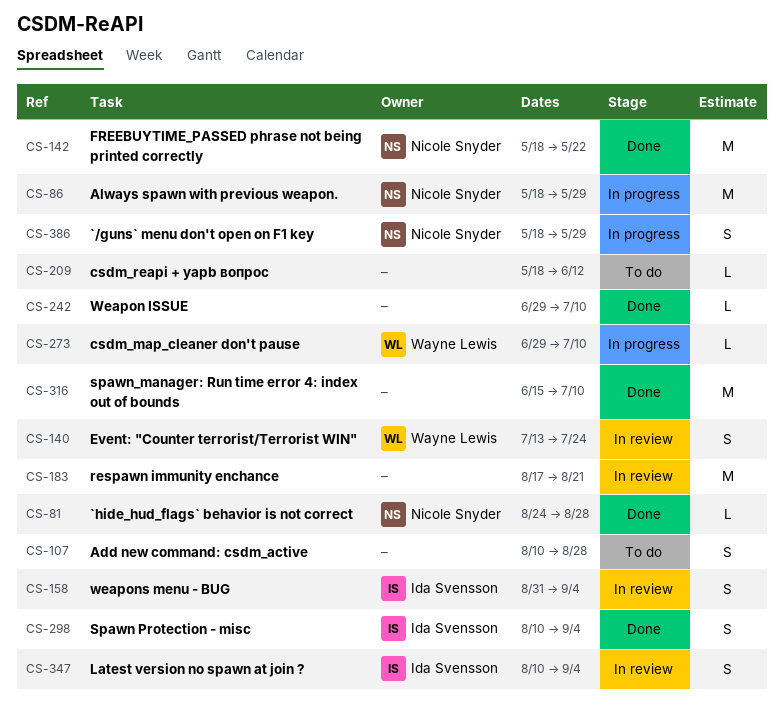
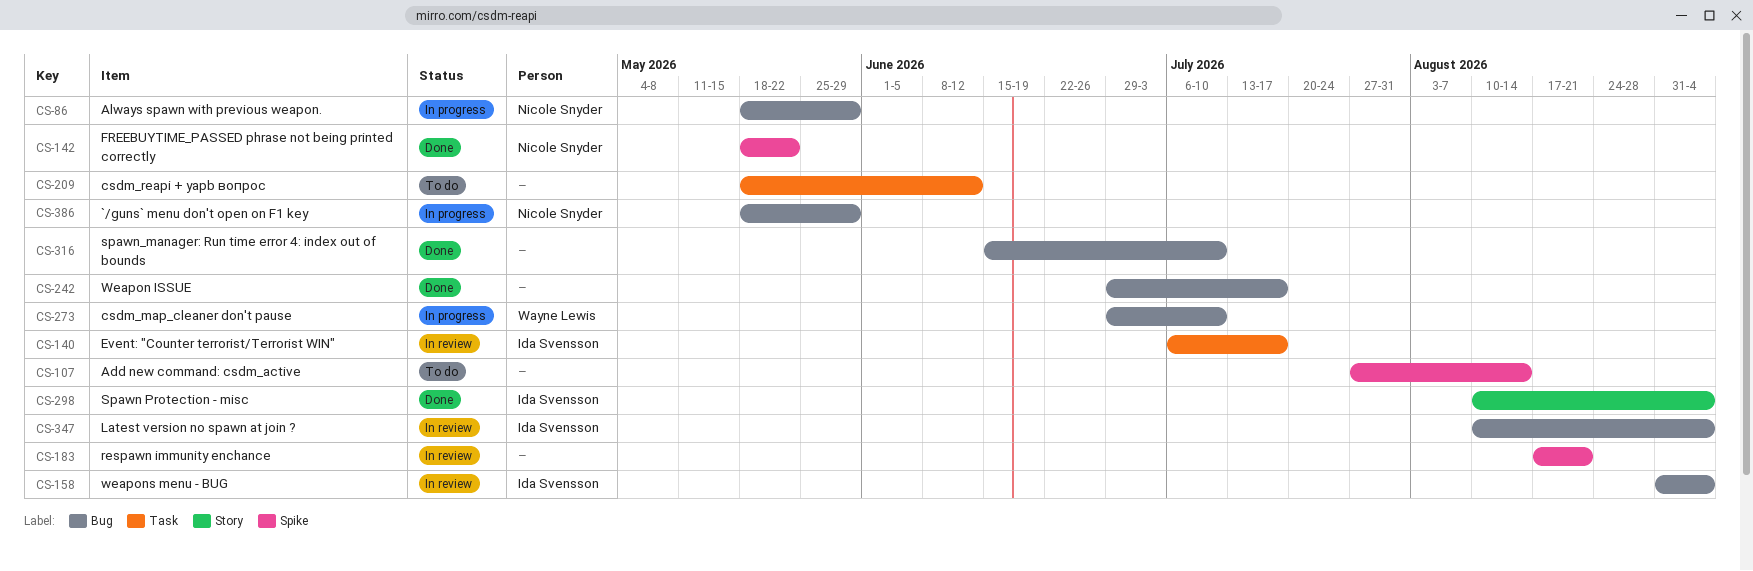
CS-81: present -> none
CS-107, start: Aug 10 -> Jul 27
CS-107, due: Aug 28 -> Aug 14
CS-140, owner: Wayne Lewis -> Ida Svensson
CS-140, start: Jul 13 -> Jul 6
CS-140, due: Jul 24 -> Jul 17
CS-242, due: Jul 10 -> Jul 17

